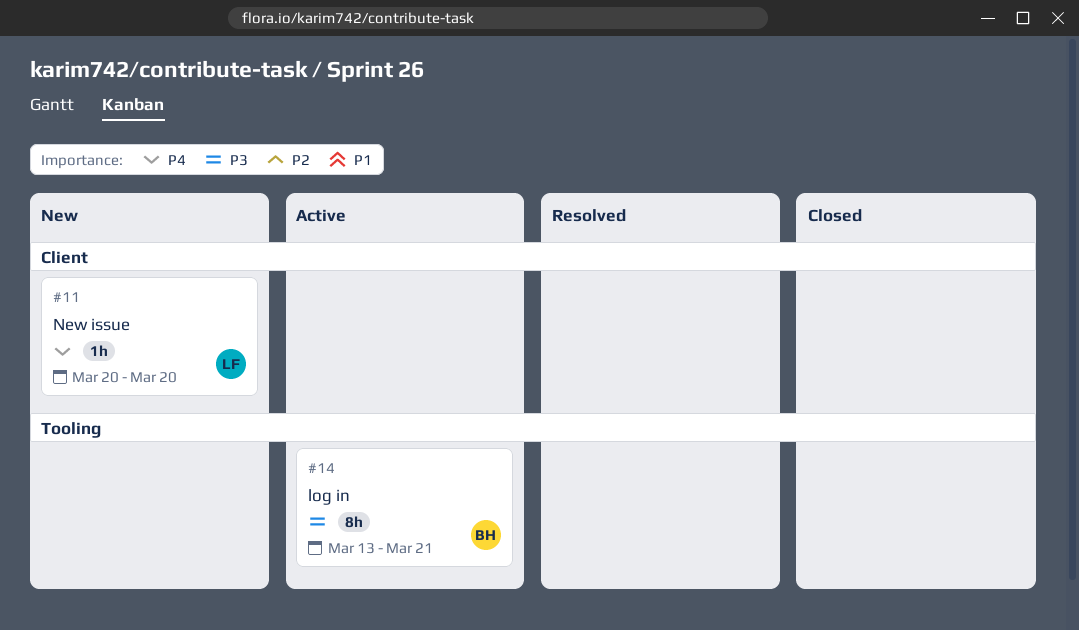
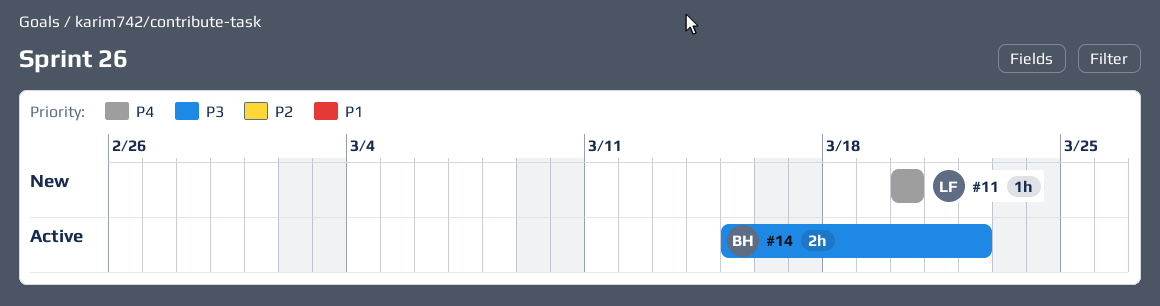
#14, estimate: 8h -> 2h
#14, start: Mar 13 -> Mar 15
#14, due: Mar 21 -> Mar 22

